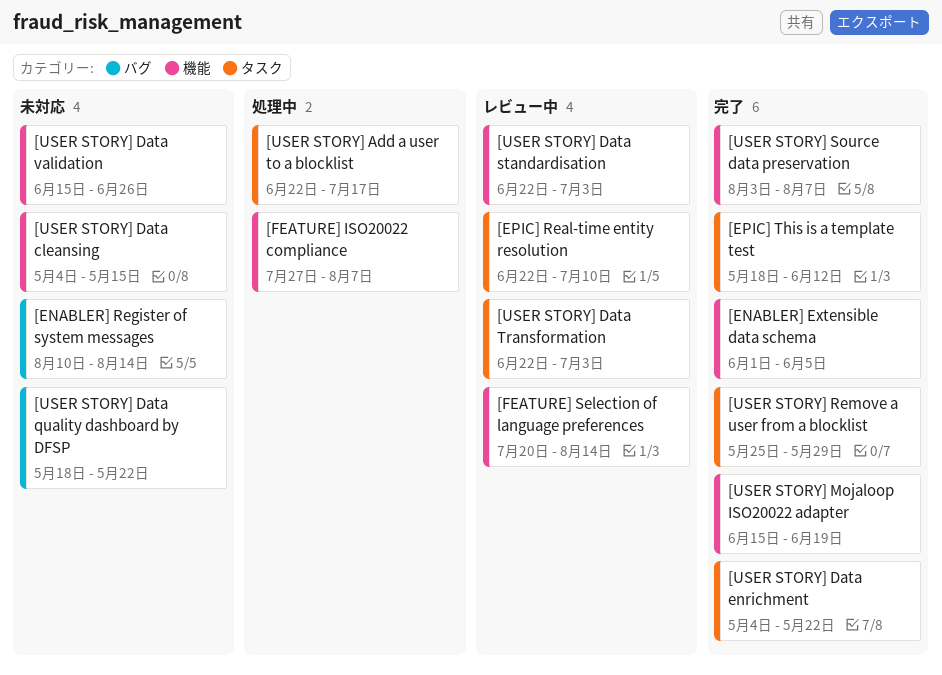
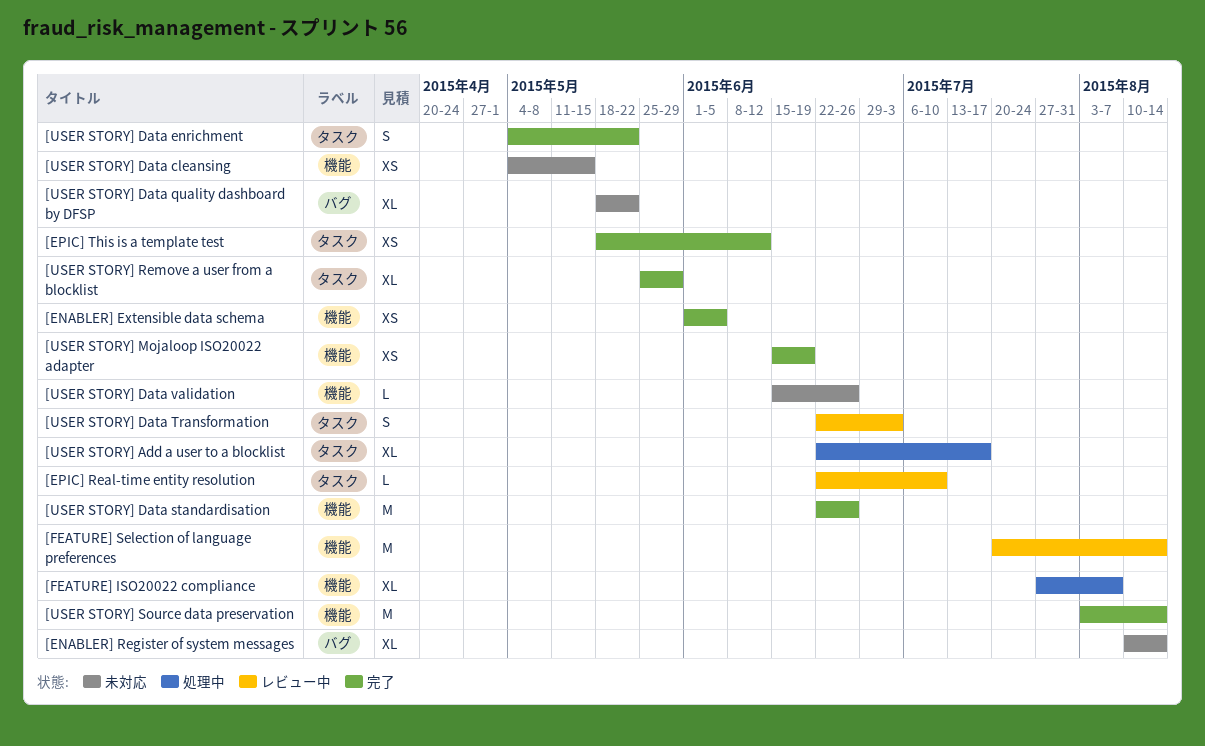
[USER STORY] Data standardisation, status: レビュー中 -> 完了
[USER STORY] Data standardisation, due: Jul 3 -> Jun 26
[USER STORY] Source data preservation, due: Aug 7 -> Aug 14

